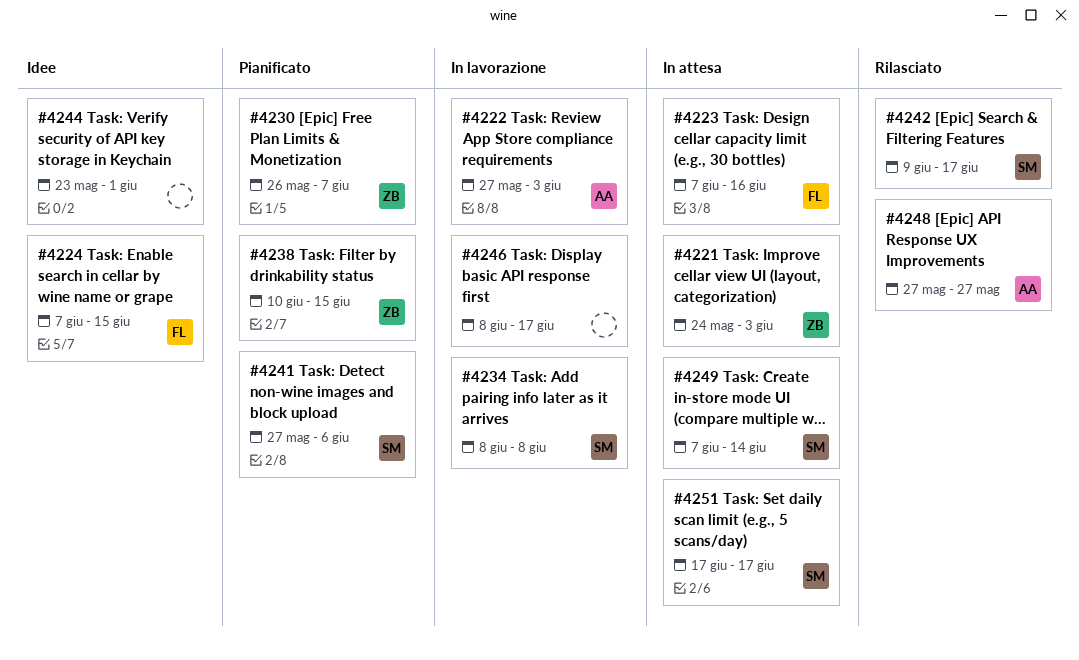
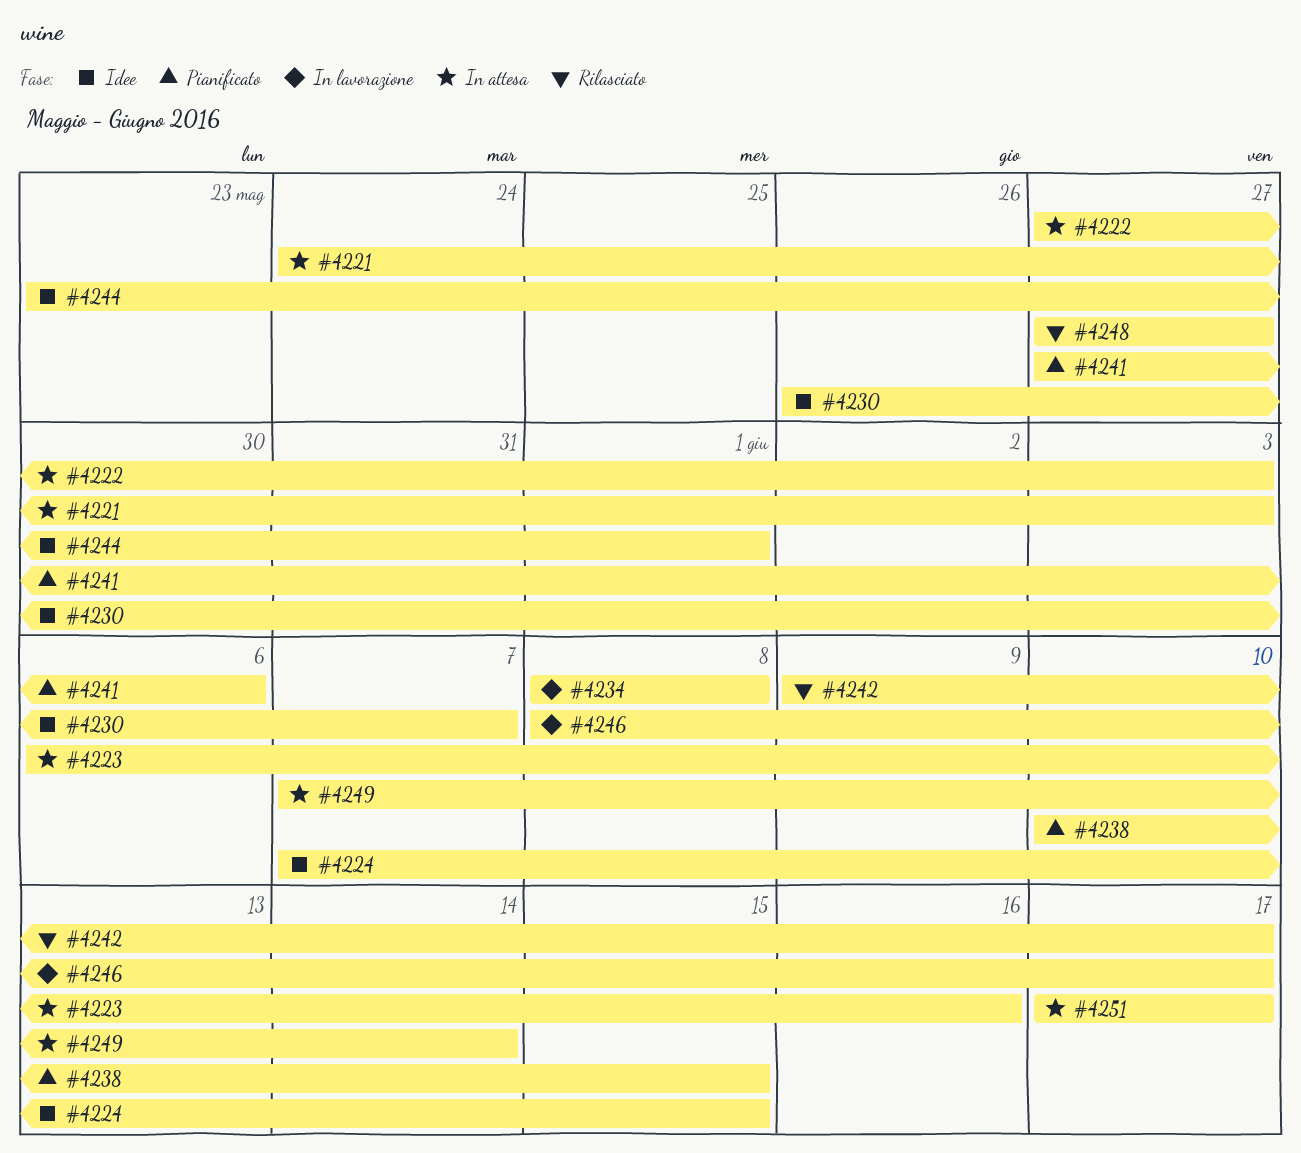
#4222, status: In lavorazione -> In attesa
#4223, start: Jun 7 -> Jun 6
#4230, status: Pianificato -> Idee

